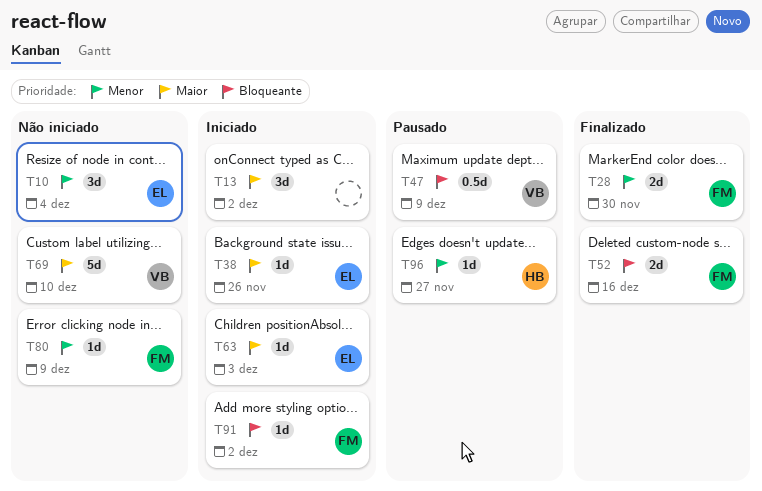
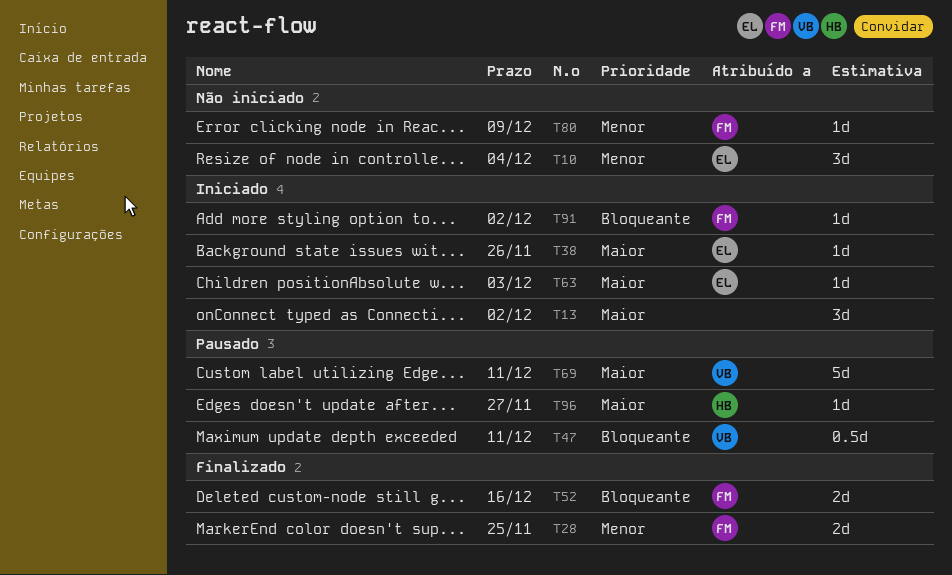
T28, due: Nov 30 -> Nov 25
T47, due: Dec 9 -> Dec 11
T69, status: Não iniciado -> Pausado
T69, due: Dec 10 -> Dec 11
T96, priority: Menor -> Maior

